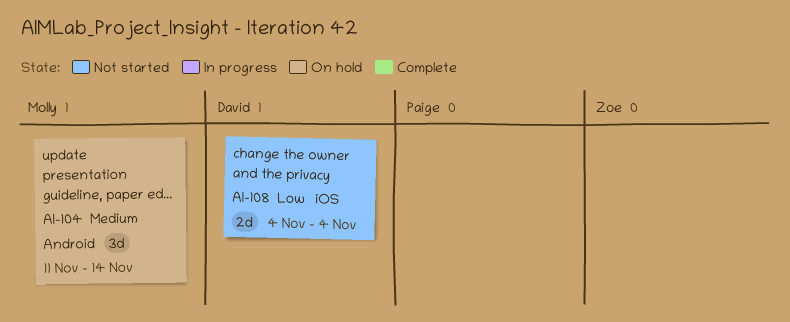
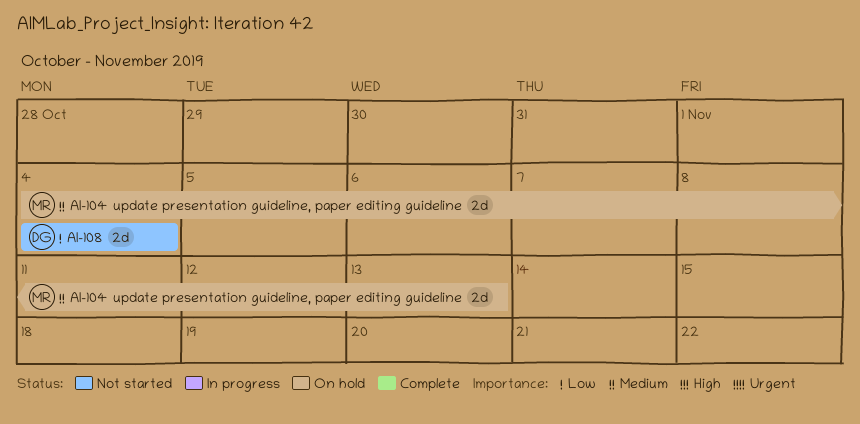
AI-104, estimate: 3d -> 2d
AI-104, start: Nov 11 -> Nov 4
AI-104, due: Nov 14 -> Nov 13

